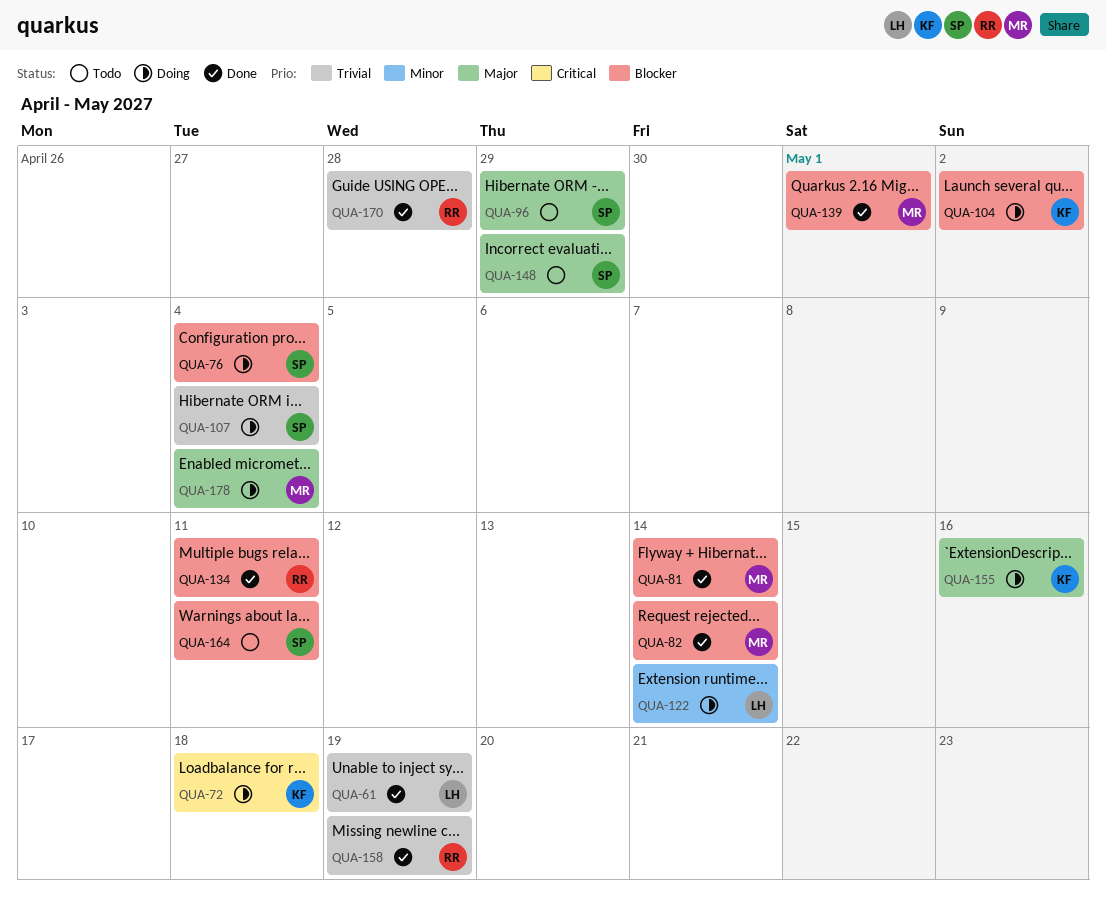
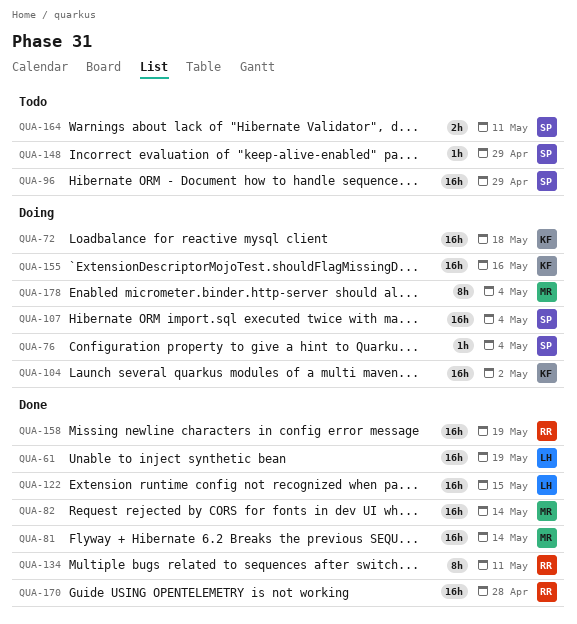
QUA-122, status: Doing -> Done
QUA-122, due: May 14 -> May 15
QUA-139: present -> none

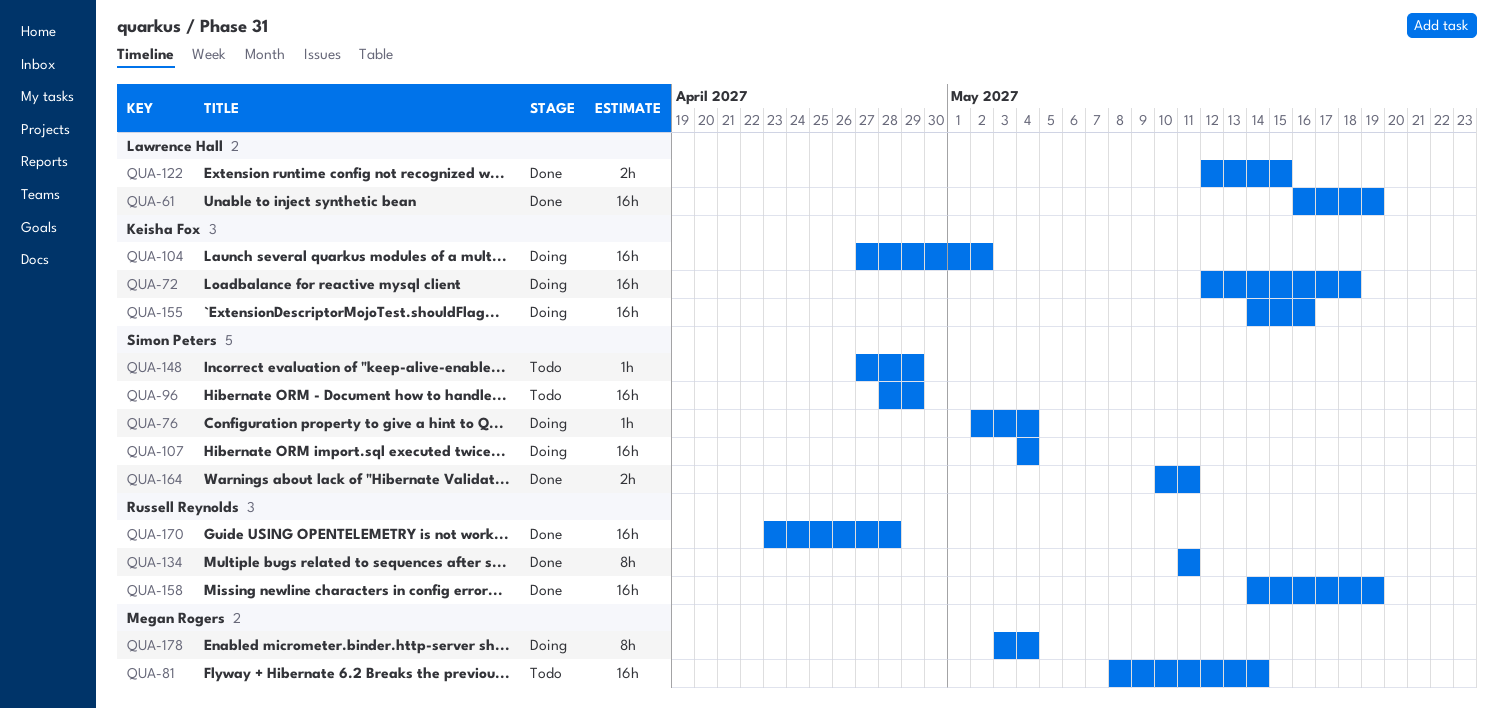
QUA-81, status: Done -> Todo
QUA-82: present -> none
QUA-122, estimate: 16h -> 2h
QUA-164, status: Todo -> Done

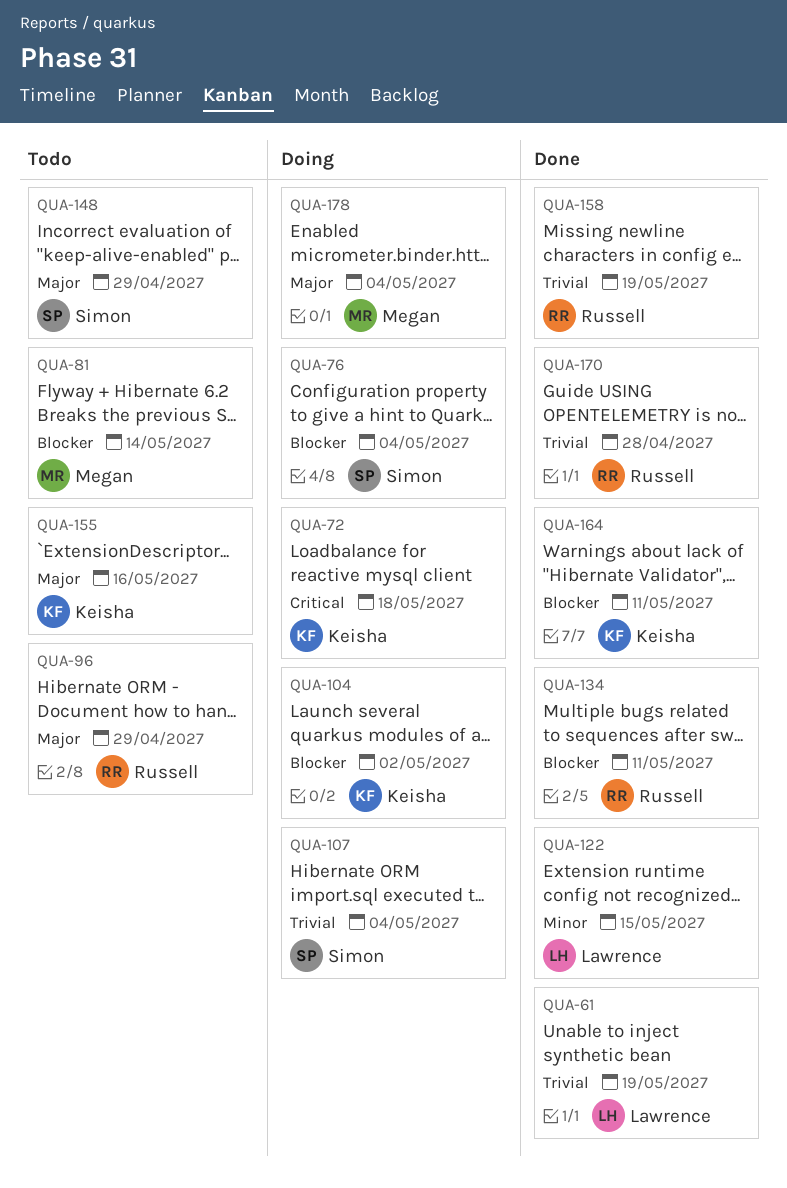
QUA-96, owner: Simon Peters -> Russell Reynolds
QUA-155, status: Doing -> Todo
QUA-164, owner: Simon Peters -> Keisha Fox

